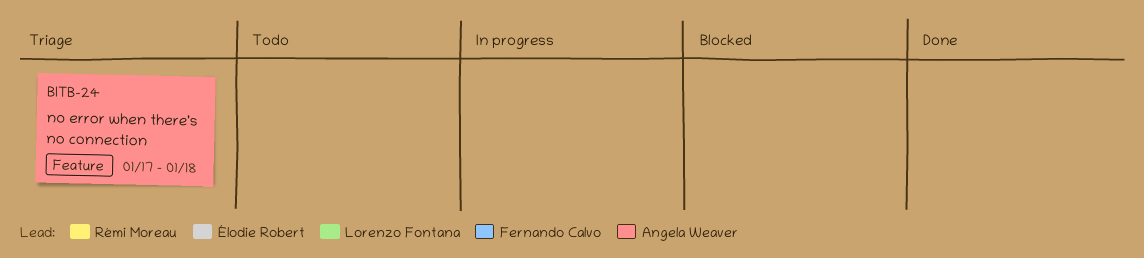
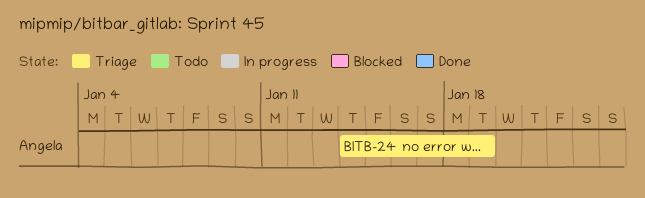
BITB-24, start: Jan 17 -> Jan 14
BITB-24, due: Jan 18 -> Jan 19

